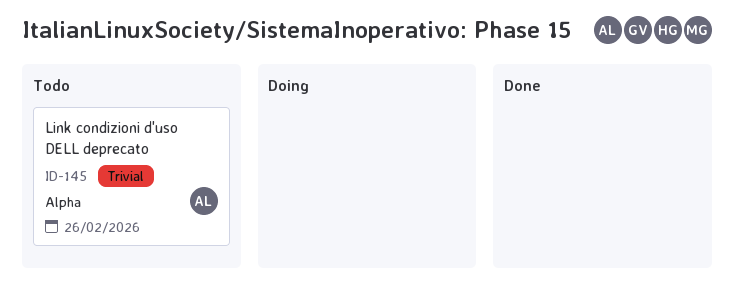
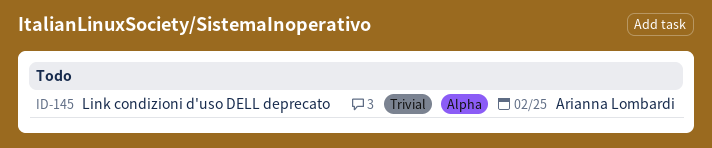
ID-145, due: Feb 26 -> Feb 25

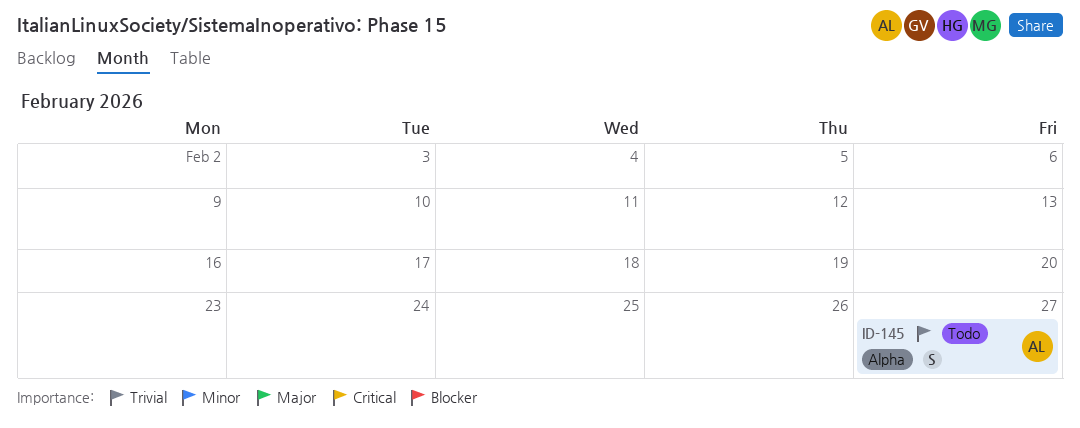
ID-145, due: Feb 25 -> Feb 27

